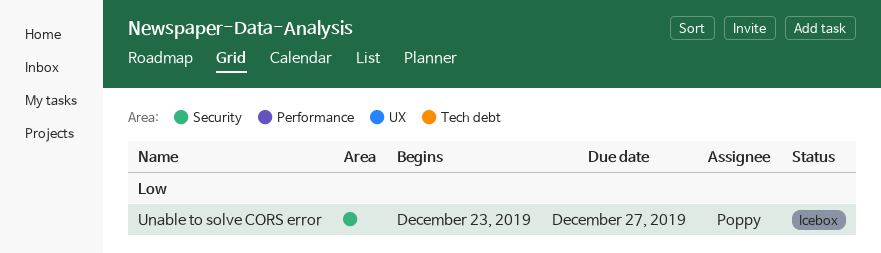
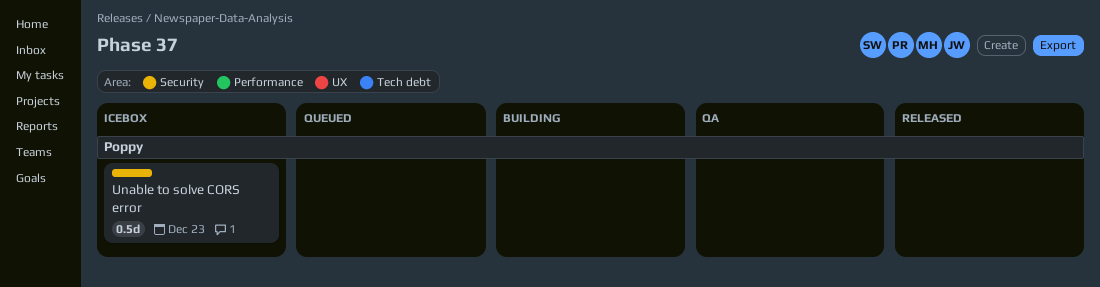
Unable to solve CORS error, due: Dec 27 -> Dec 23

